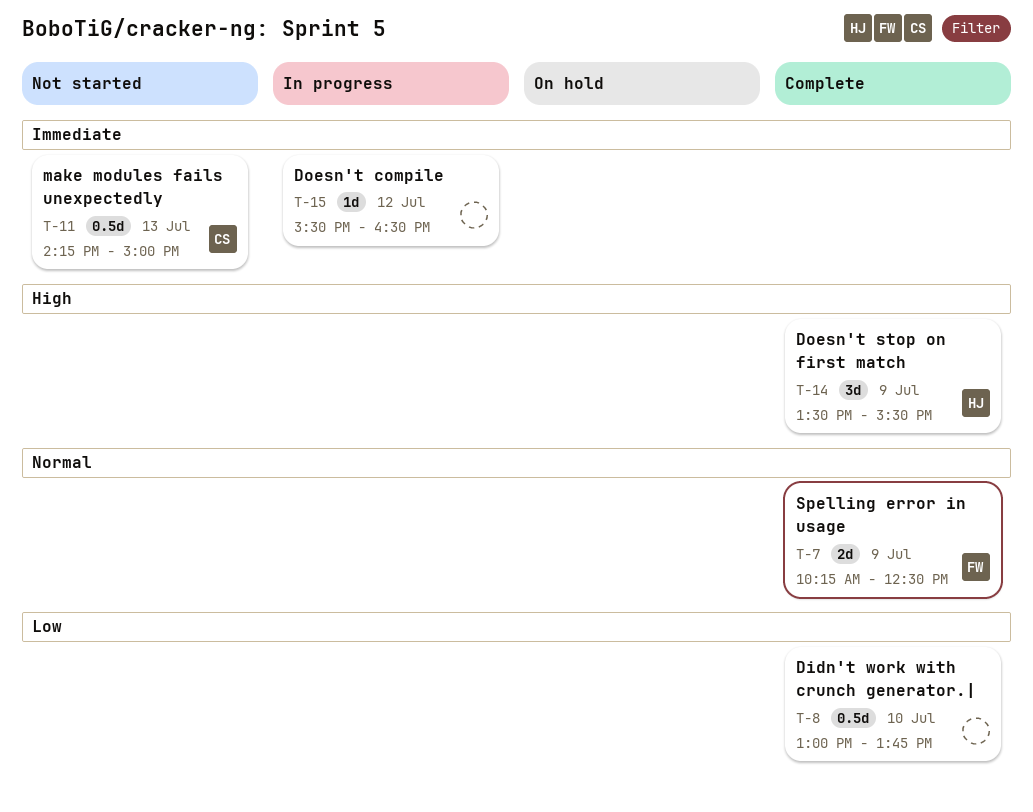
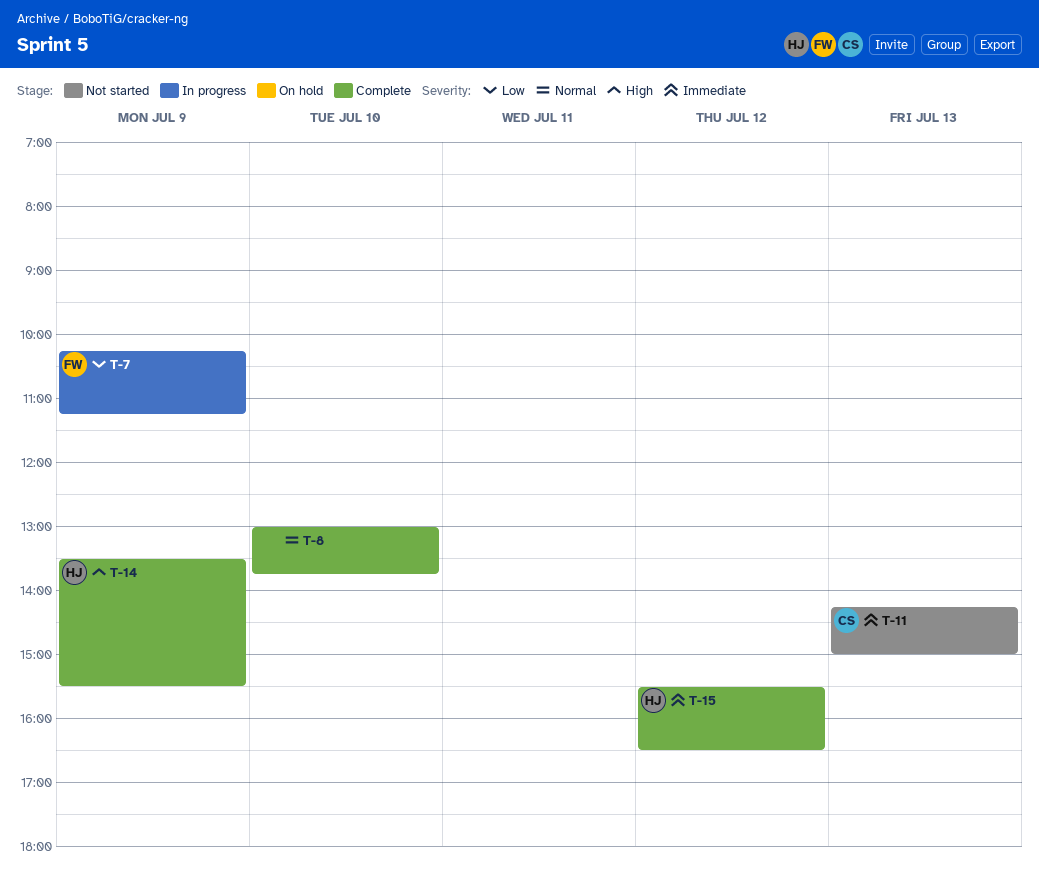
T-7, status: Complete -> In progress
T-7, priority: Normal -> Low
T-7, ends: 12:30 -> 11:15
T-8, priority: Low -> Normal
T-15, status: In progress -> Complete
T-15, owner: none -> HJ

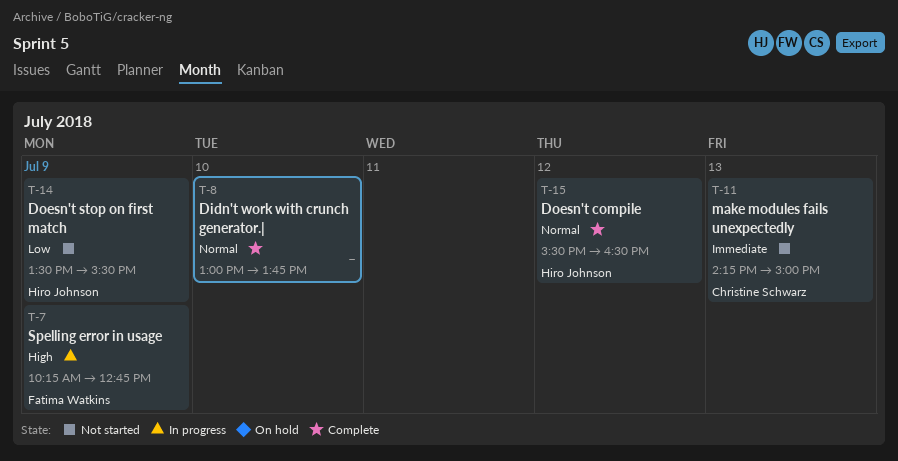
T-7, priority: Low -> High
T-7, ends: 11:15 -> 12:45
T-14, status: Complete -> Not started
T-14, priority: High -> Low
T-15, priority: Immediate -> Normal

